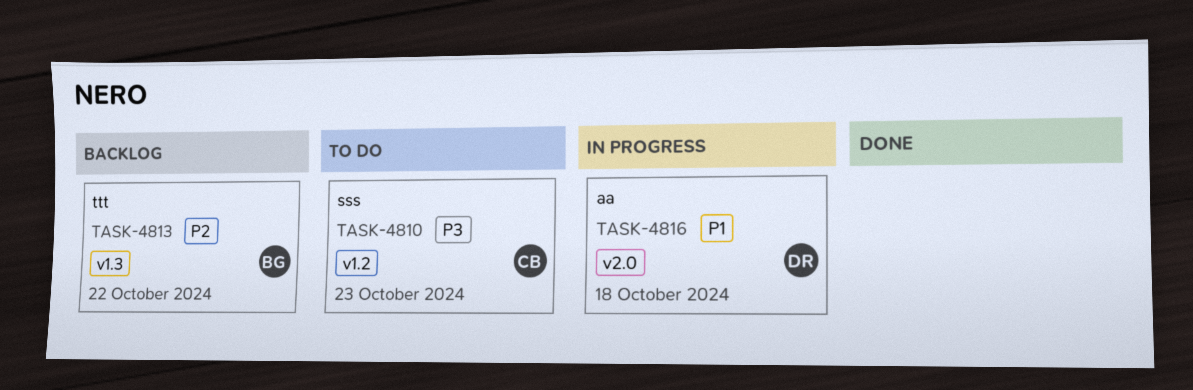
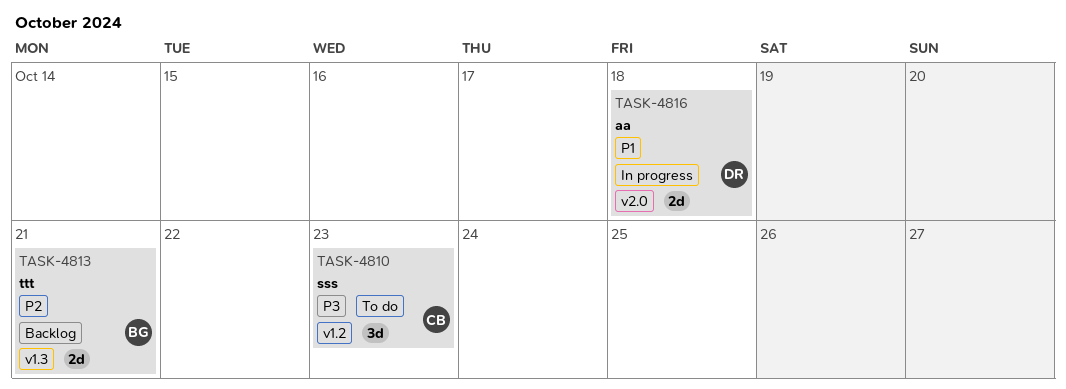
TASK-4813, due: Oct 22 -> Oct 21

